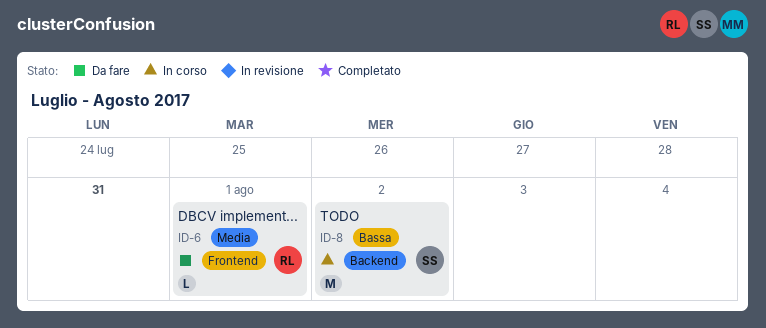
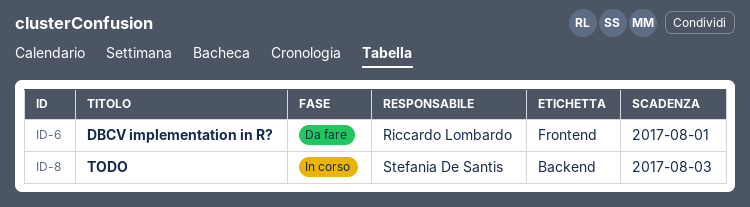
ID-8, due: Aug 2 -> Aug 3

